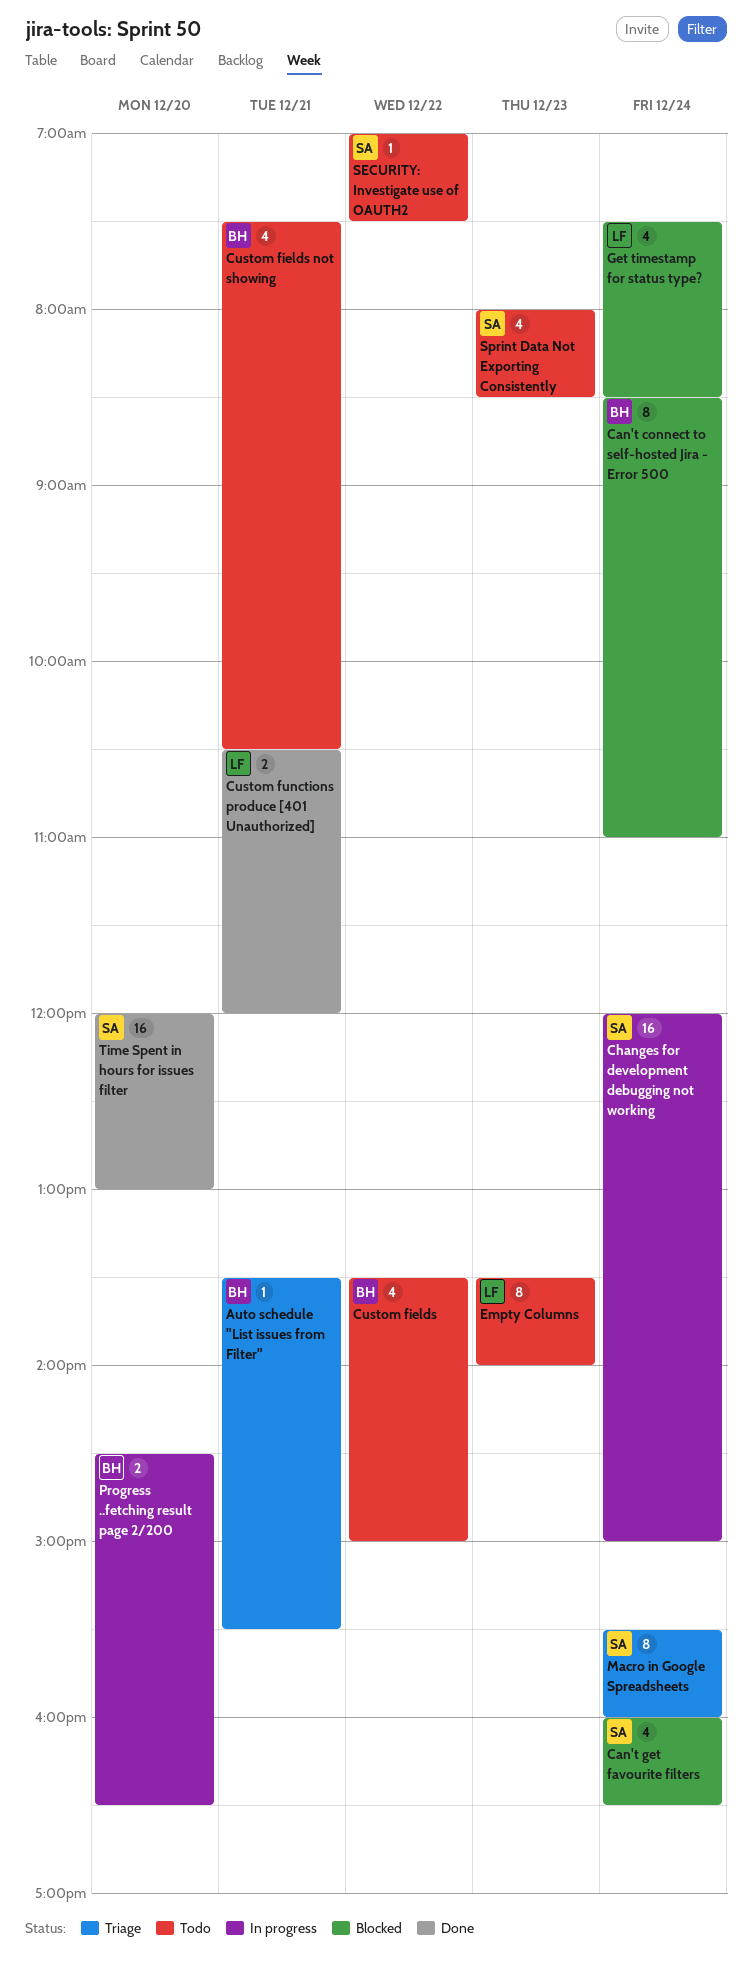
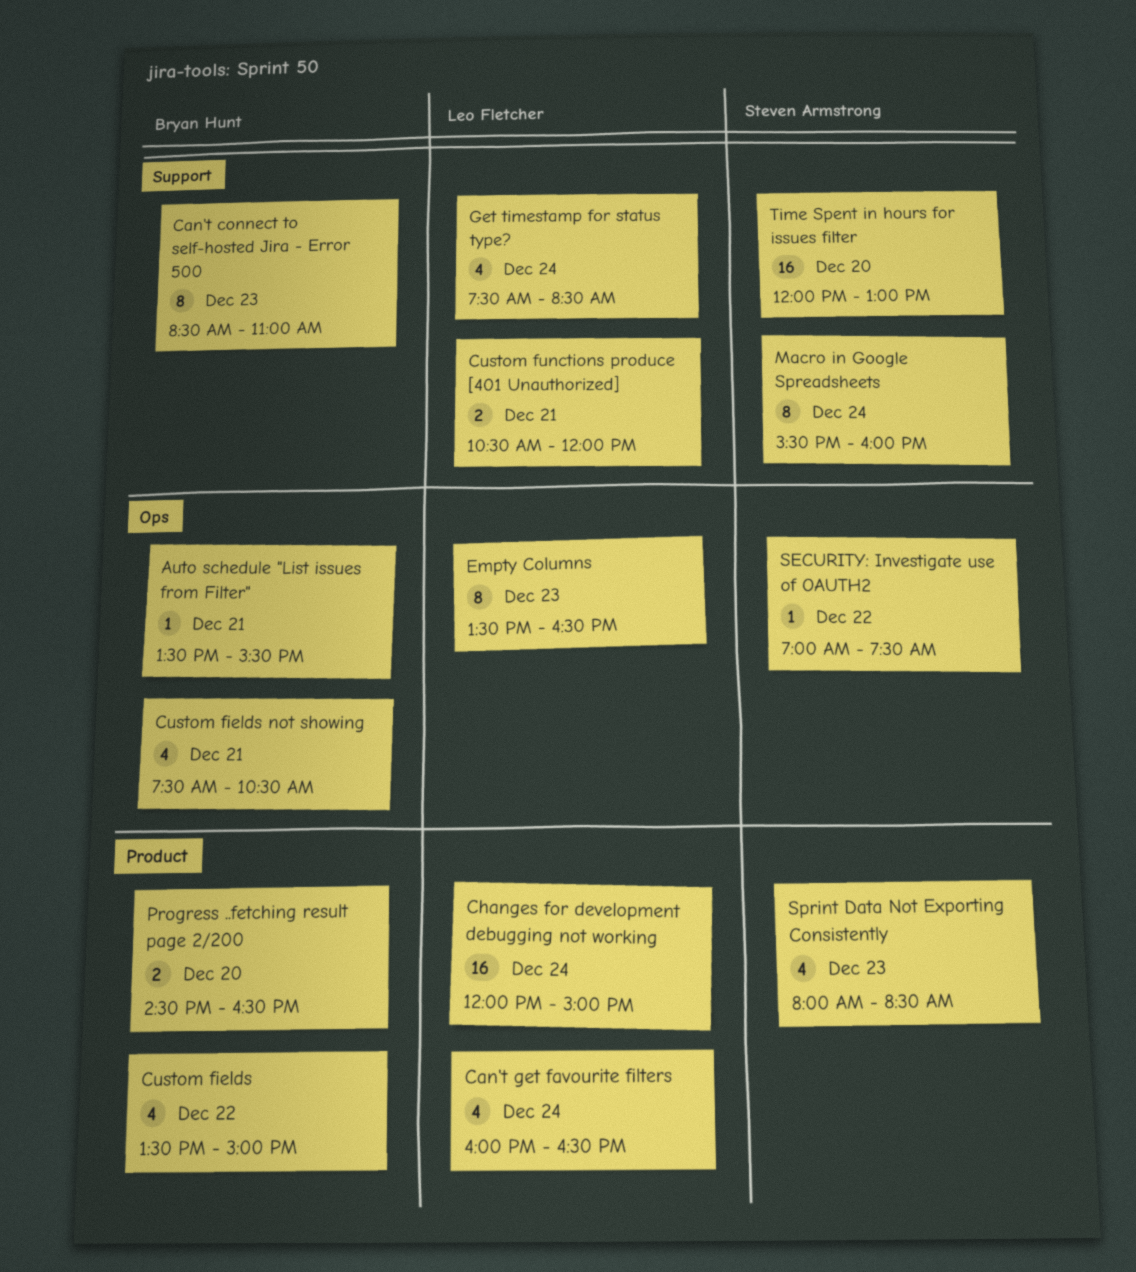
Can't connect to self-hosted Jira - Error 500, day: Dec 24 -> Dec 23
Can't get favourite filters, owner: Steven Armstrong -> Leo Fletcher
Changes for development debugging not working, owner: Steven Armstrong -> Leo Fletcher
Empty Columns, ends: 14:00 -> 16:30

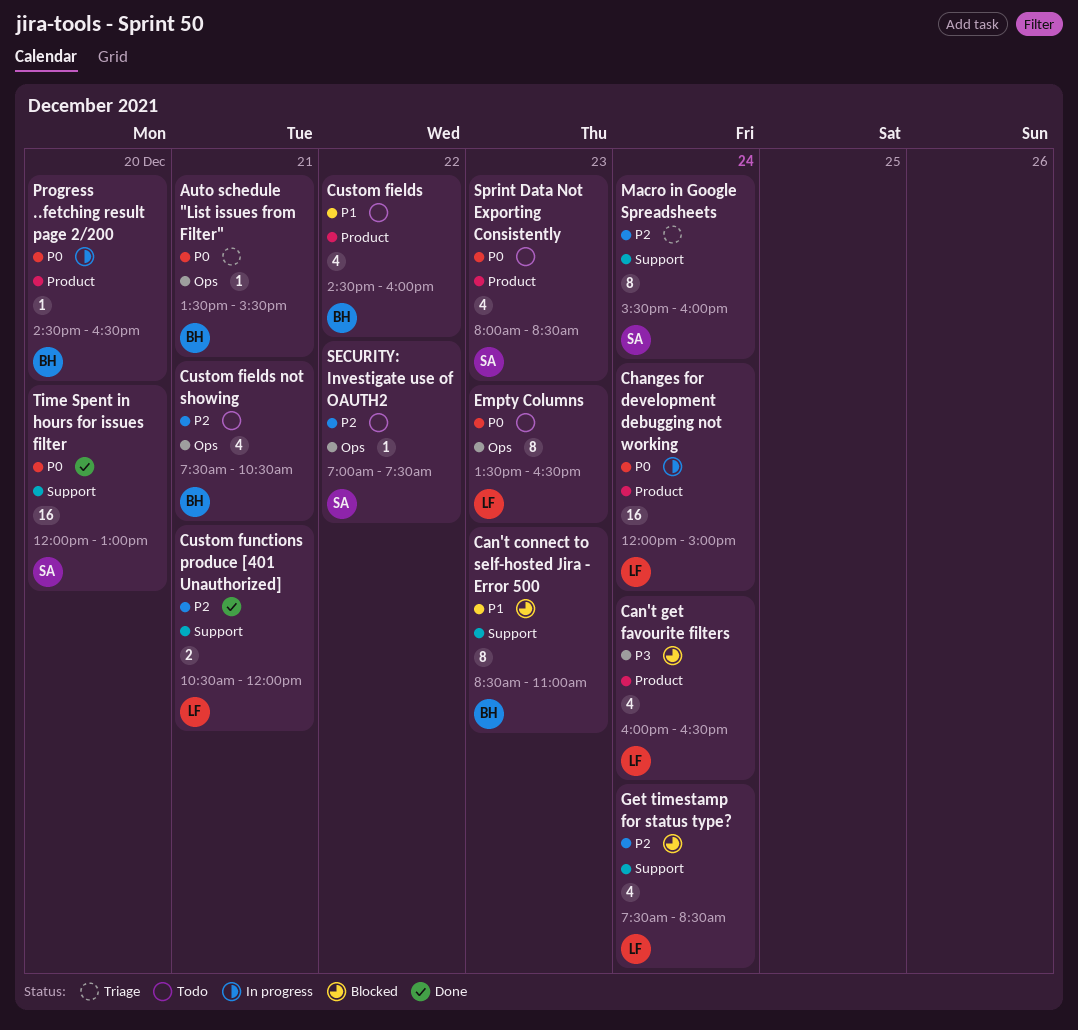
Custom fields, begins: 13:30 -> 14:30
Custom fields, ends: 15:00 -> 16:00
Progress ..fetching result page 2/200, estimate: 2 -> 1

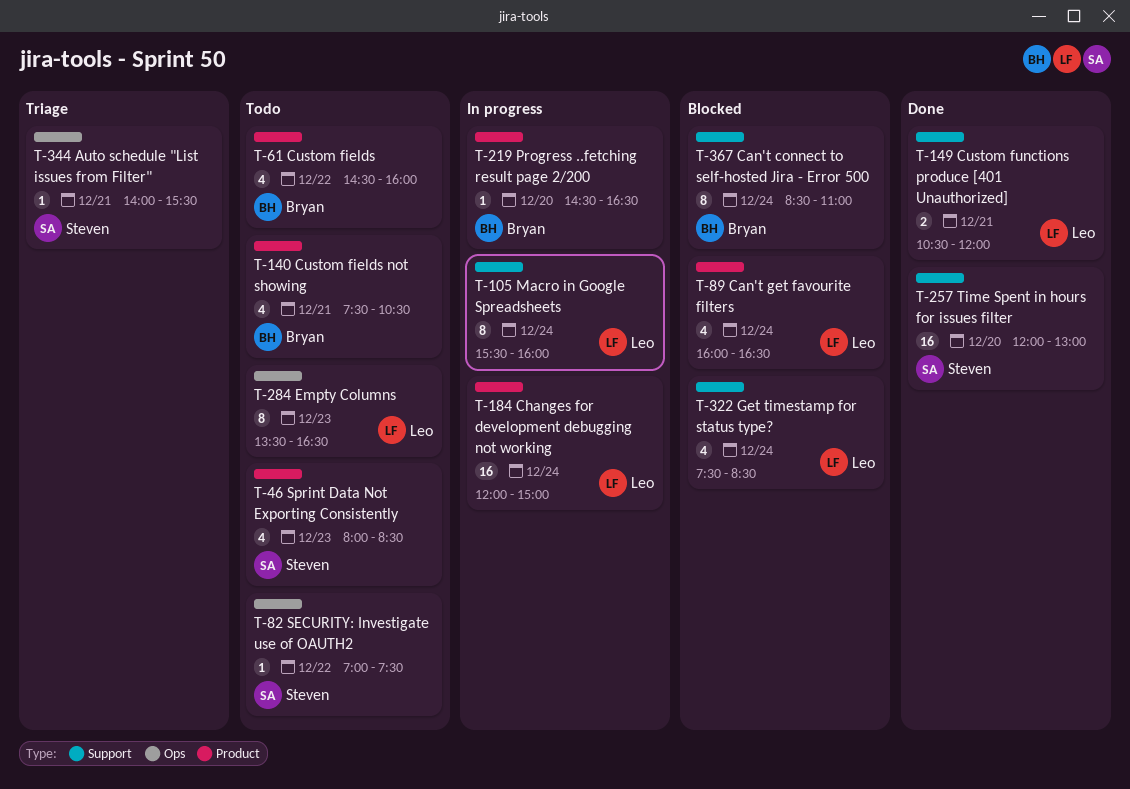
Auto schedule "List issues from Filter", owner: Bryan -> Steven
Auto schedule "List issues from Filter", begins: 13:30 -> 14:00
Can't connect to self-hosted Jira - Error 500, day: Dec 23 -> Dec 24
Custom fields not showing, label: Ops -> Product
Macro in Google Spreadsheets, status: Triage -> In progress
Macro in Google Spreadsheets, owner: Steven -> Leo

